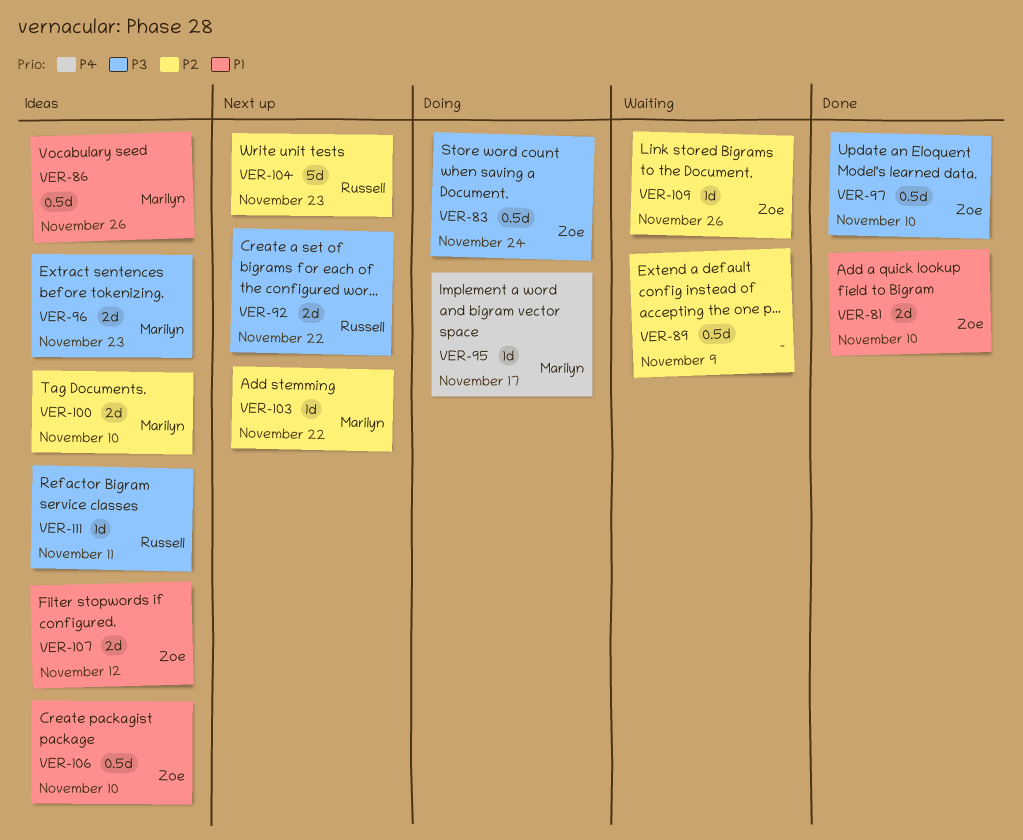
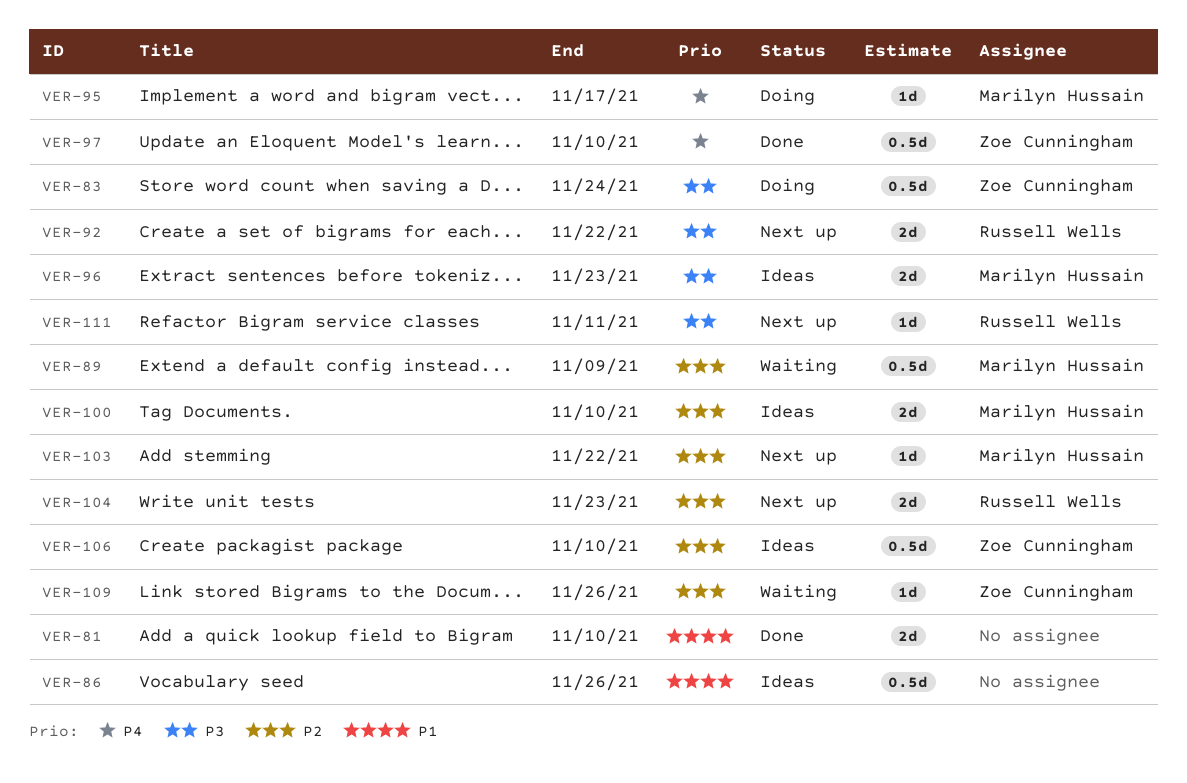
VER-81, owner: Zoe Cunningham -> none
VER-86, owner: Marilyn Hussain -> none
VER-89, owner: none -> Marilyn Hussain
VER-97, priority: P3 -> P4
VER-104, estimate: 5d -> 2d
VER-106, priority: P1 -> P2
VER-107: present -> none
VER-111, status: Ideas -> Next up

